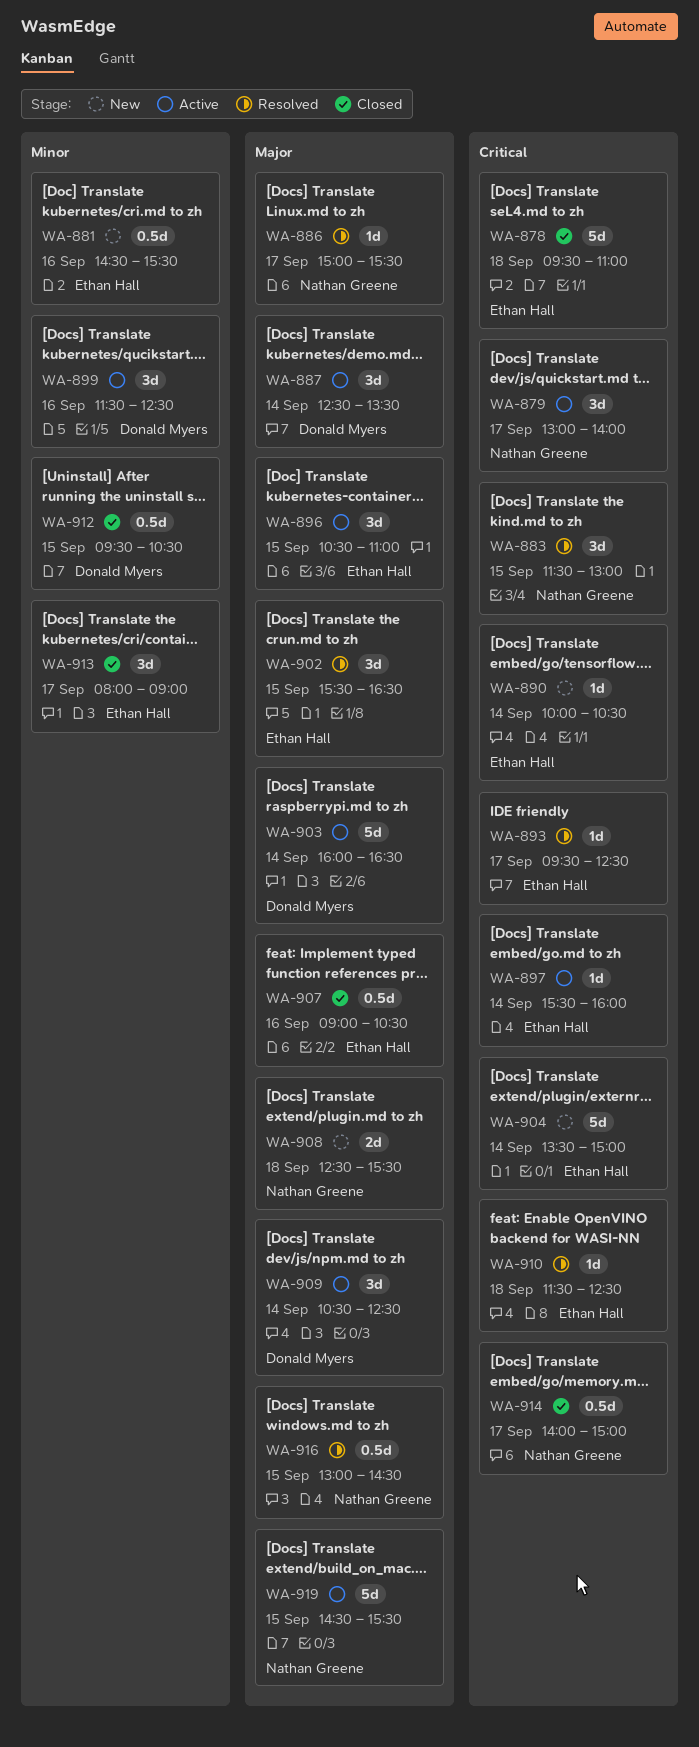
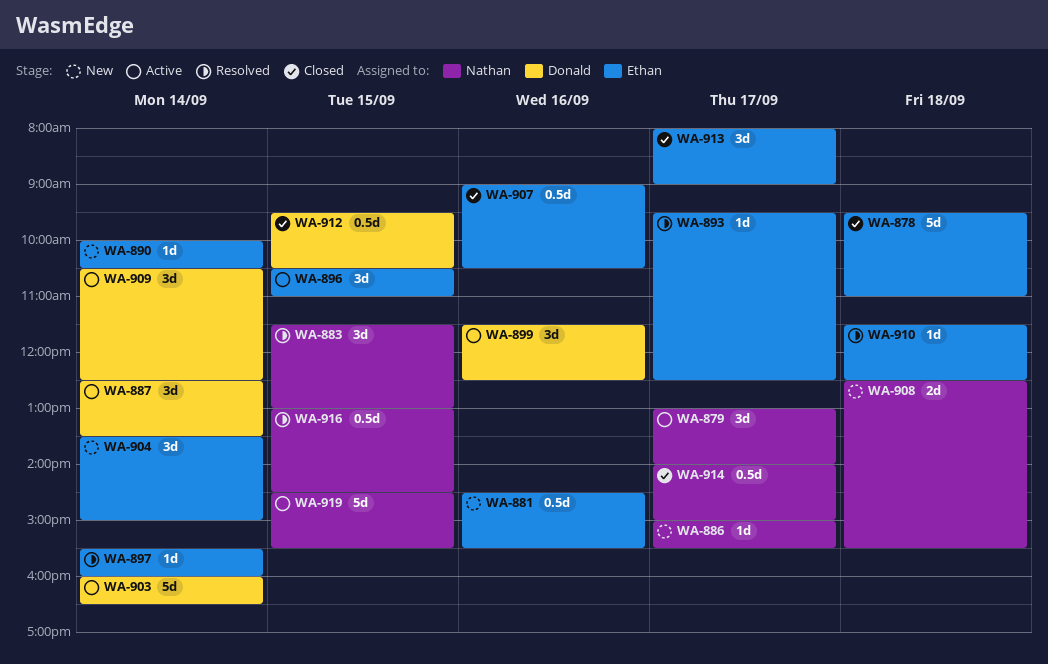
WA-886, status: Resolved -> New
WA-897, status: Active -> Resolved
WA-902: present -> none
WA-904, estimate: 5d -> 3d

